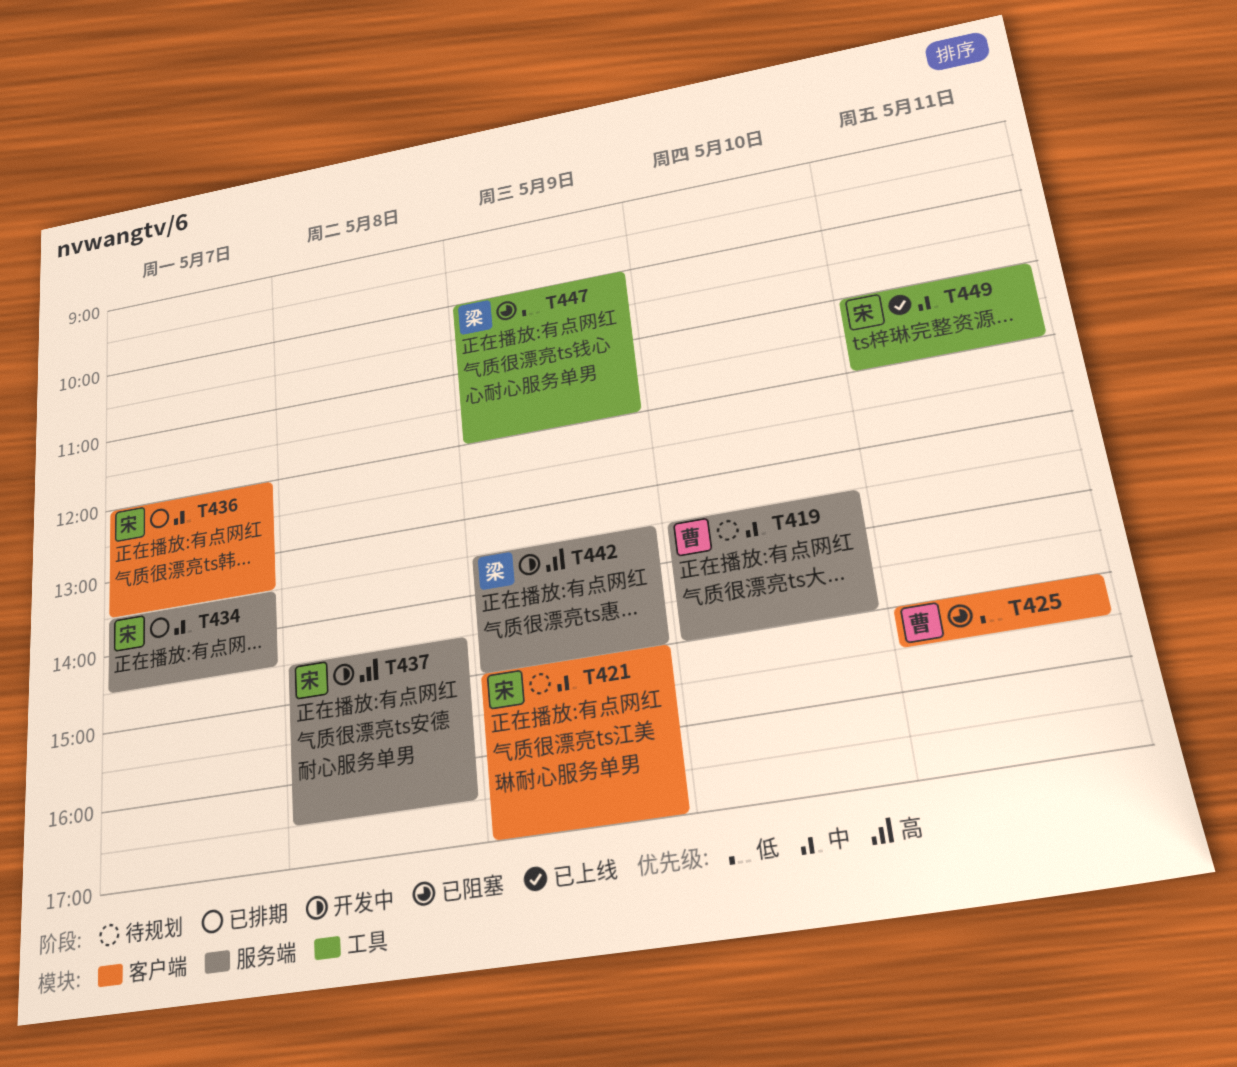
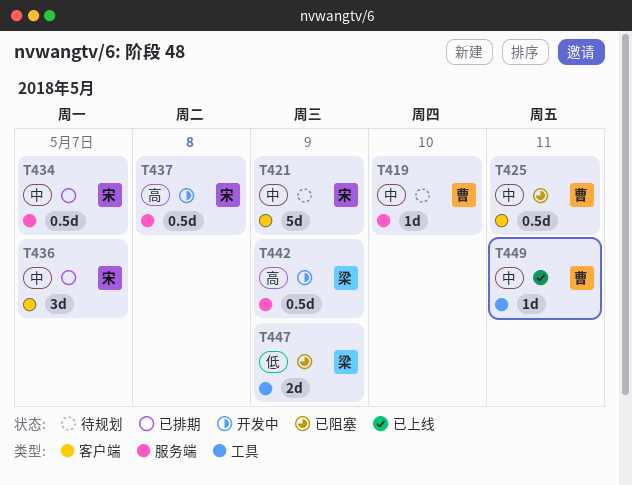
T425, priority: 低 -> 中
T449, owner: 宋 -> 曹

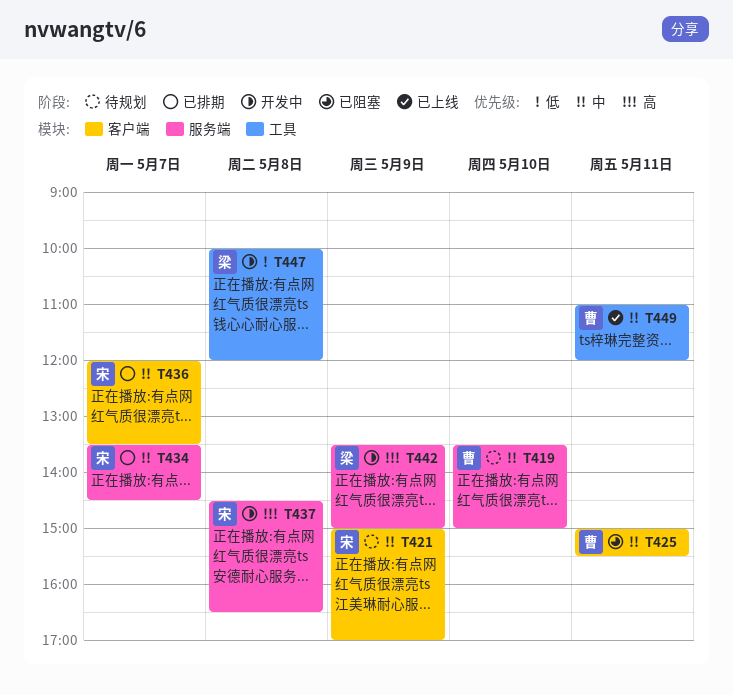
T447, status: 已阻塞 -> 开发中
T447, day: May 9 -> May 8

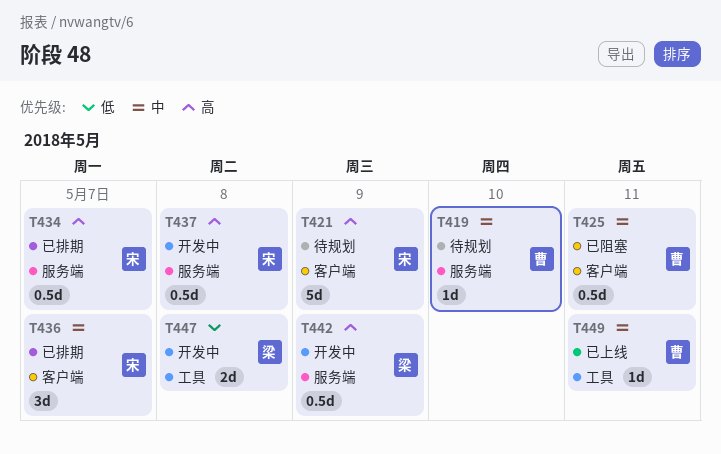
T421, priority: 中 -> 高
T434, priority: 中 -> 高

